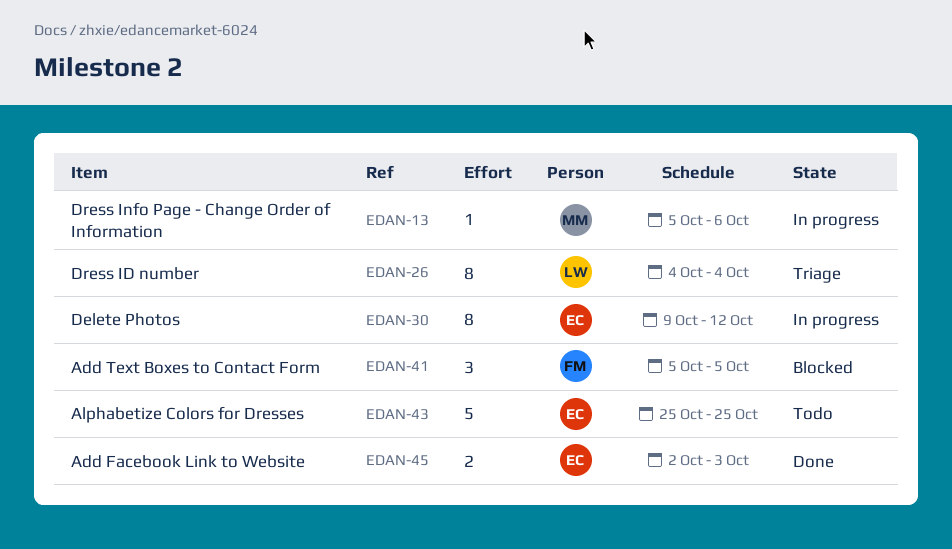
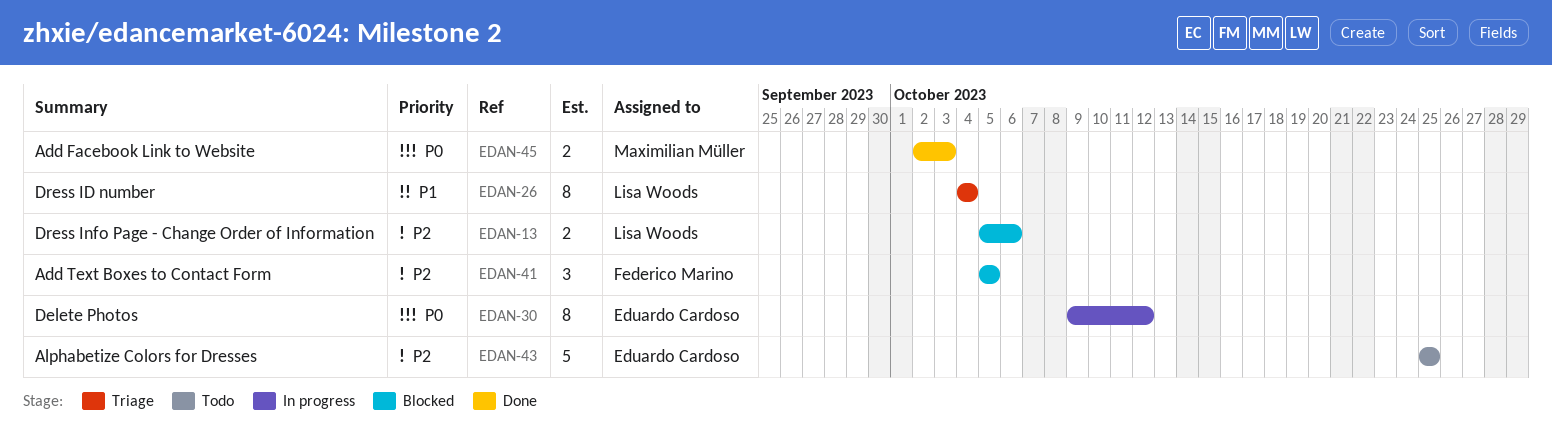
EDAN-13, status: In progress -> Blocked
EDAN-13, owner: Maximilian Müller -> Lisa Woods
EDAN-13, estimate: 1 -> 2
EDAN-45, owner: Eduardo Cardoso -> Maximilian Müller

